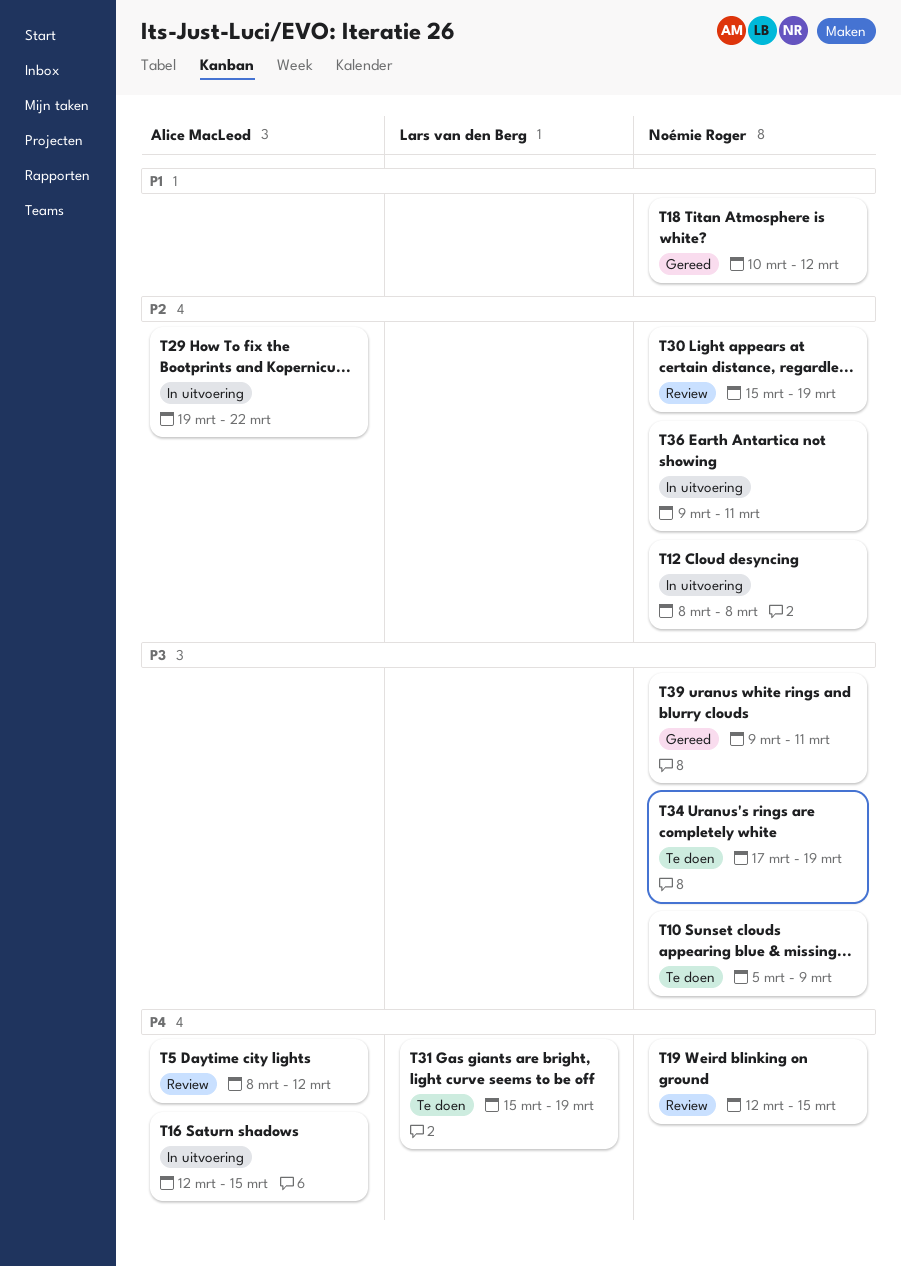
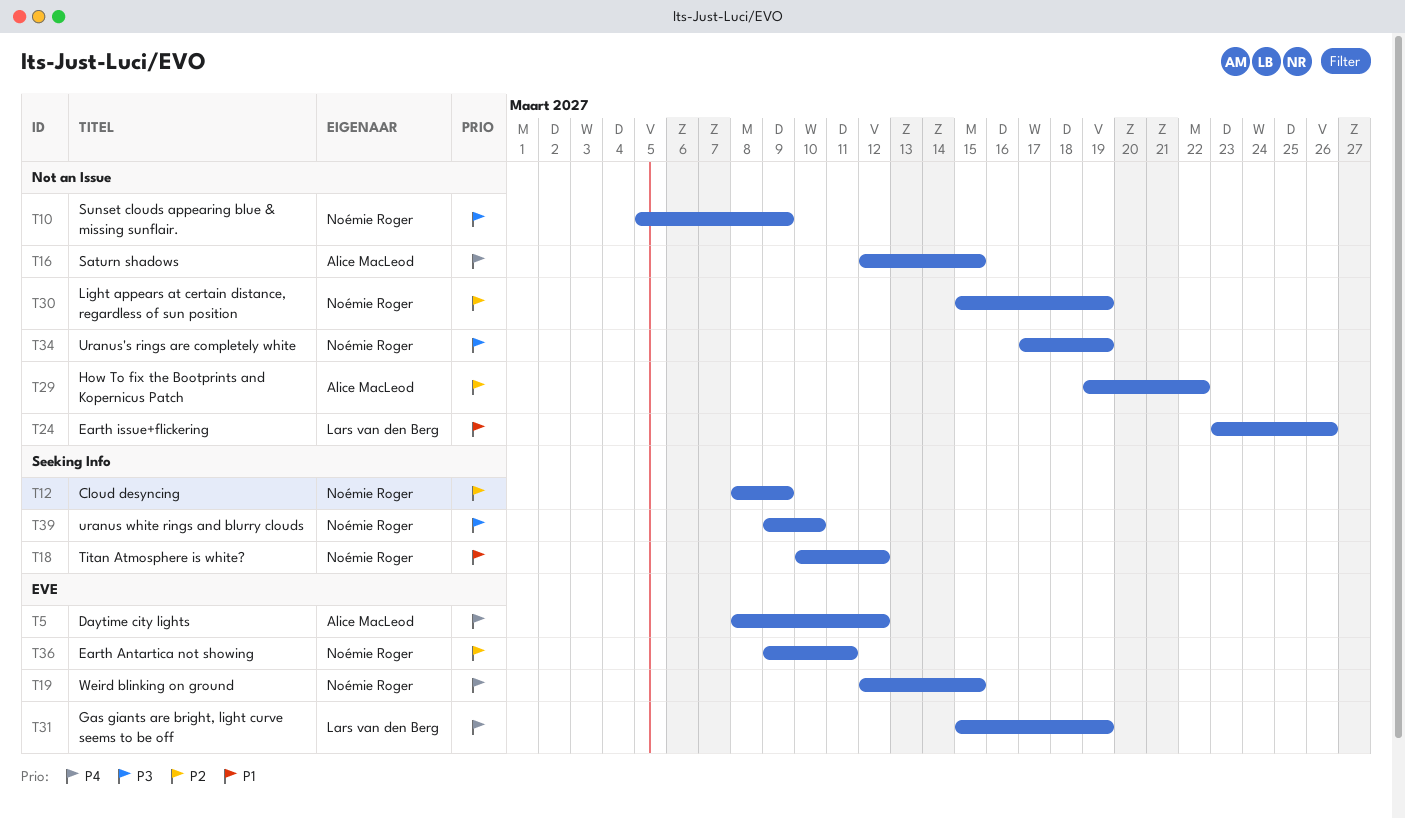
T12, due: Mar 8 -> Mar 9
T24: none -> present
T39, due: Mar 11 -> Mar 10

